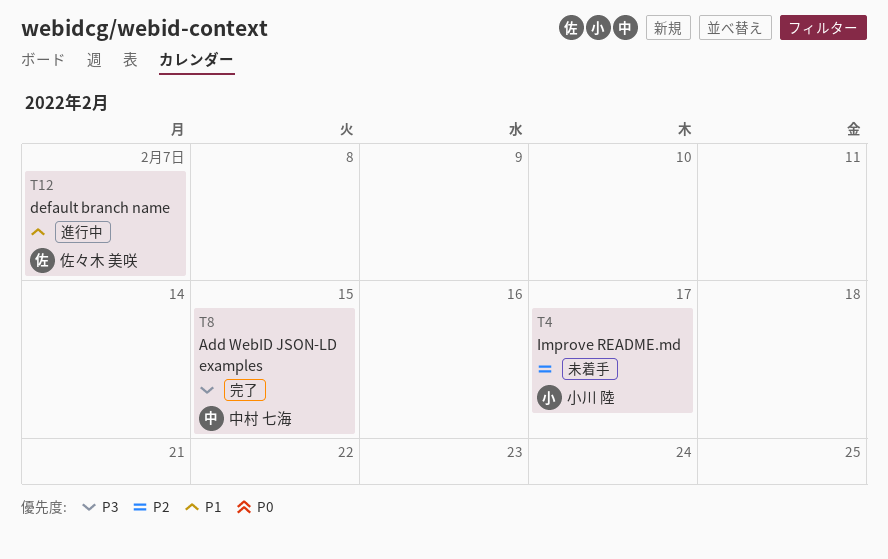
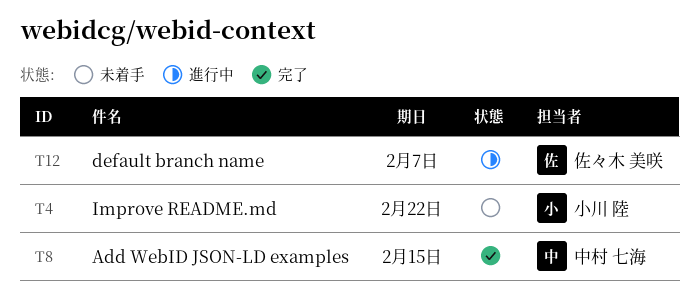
T4, due: Feb 17 -> Feb 22

